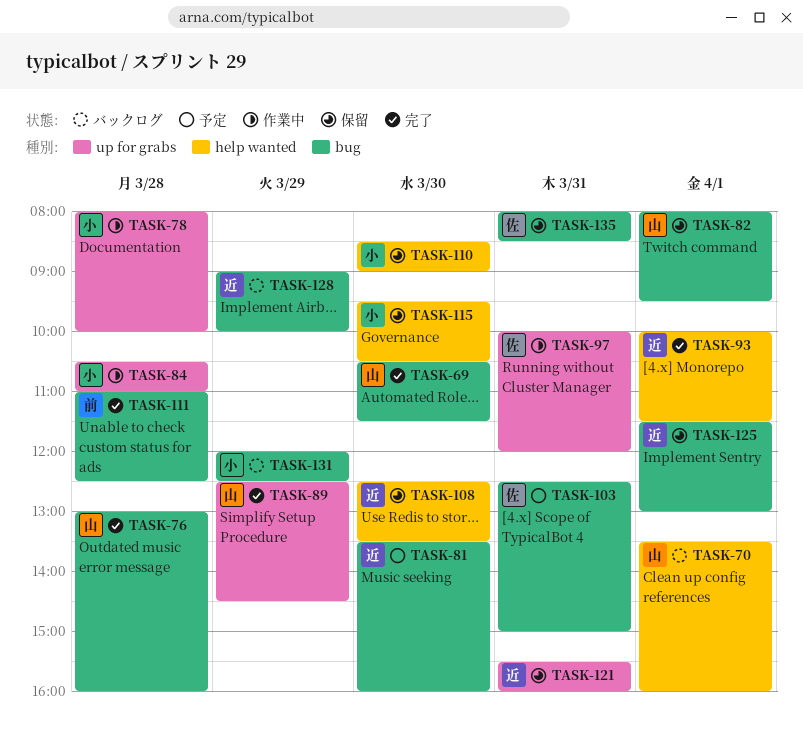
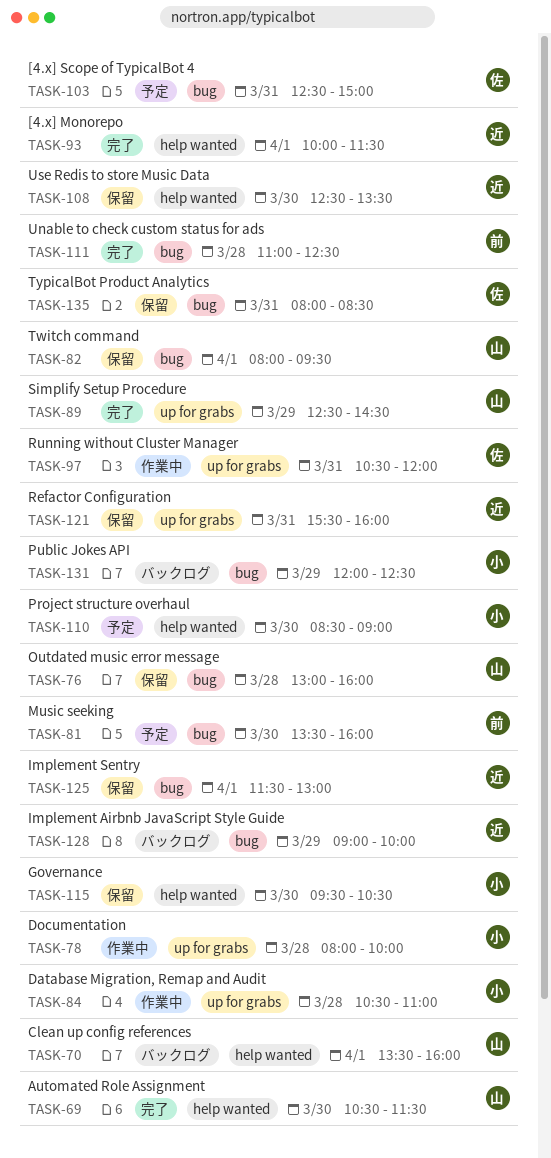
TASK-69, label: bug -> help wanted
TASK-76, status: 完了 -> 保留
TASK-81, owner: 近 -> 前
TASK-97, begins: 10:00 -> 10:30
TASK-110, status: 保留 -> 予定

